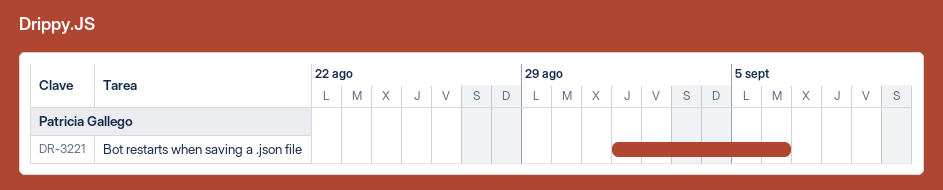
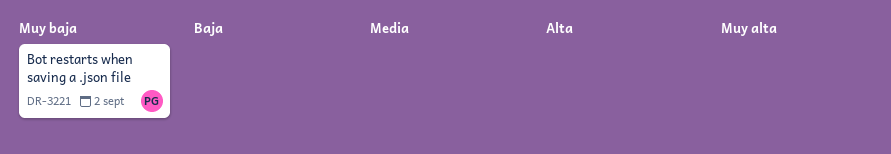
DR-3221, due: Sep 6 -> Sep 2

